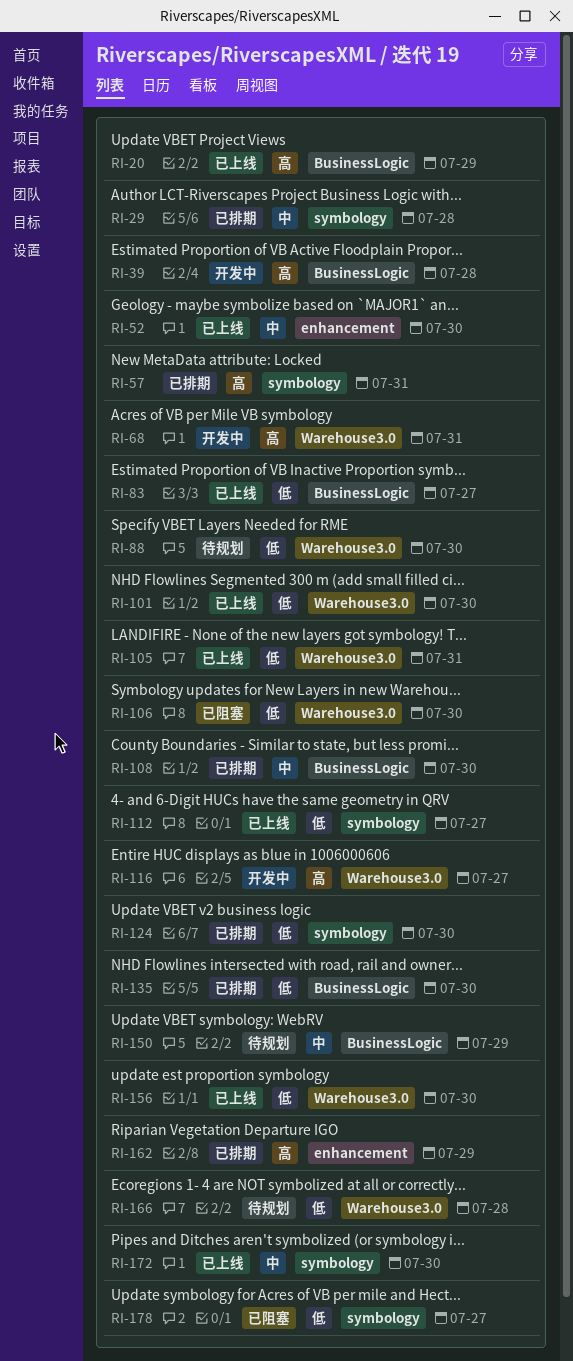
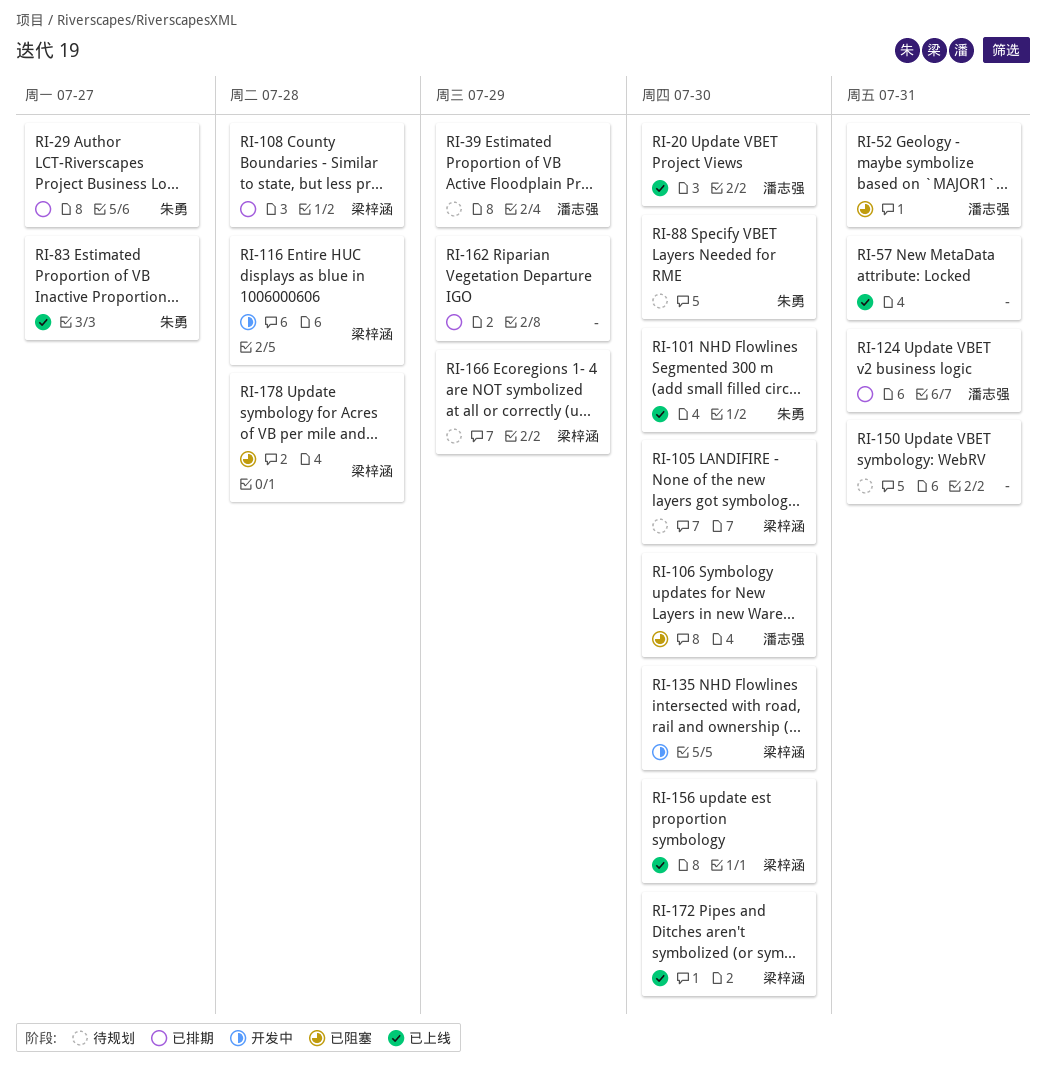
RI-20, due: Jul 29 -> Jul 30
RI-29, due: Jul 28 -> Jul 27
RI-39, status: 开发中 -> 待规划
RI-39, due: Jul 28 -> Jul 29
RI-52, status: 已上线 -> 已阻塞
RI-52, due: Jul 30 -> Jul 31
RI-57, status: 已排期 -> 已上线
RI-68: present -> none
RI-105, status: 已上线 -> 待规划
RI-105, due: Jul 31 -> Jul 30
RI-108, due: Jul 30 -> Jul 28
RI-112: present -> none
RI-116, due: Jul 27 -> Jul 28
RI-124, due: Jul 30 -> Jul 31
RI-135, status: 已排期 -> 开发中
RI-150, due: Jul 29 -> Jul 31
RI-166, due: Jul 28 -> Jul 29
RI-178, due: Jul 27 -> Jul 28

